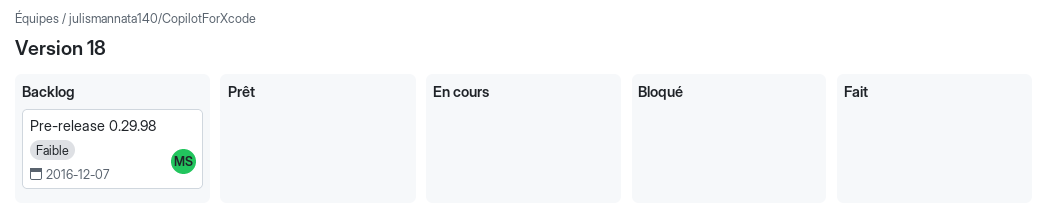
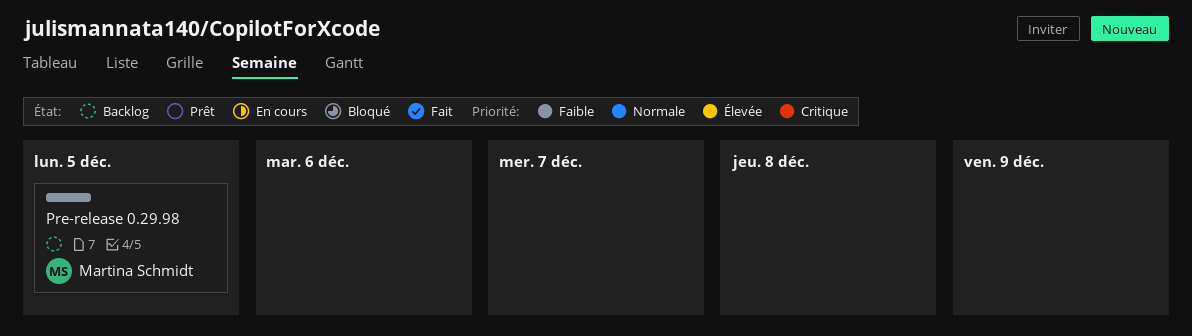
Pre-release 0.29.98, due: Dec 7 -> Dec 5

